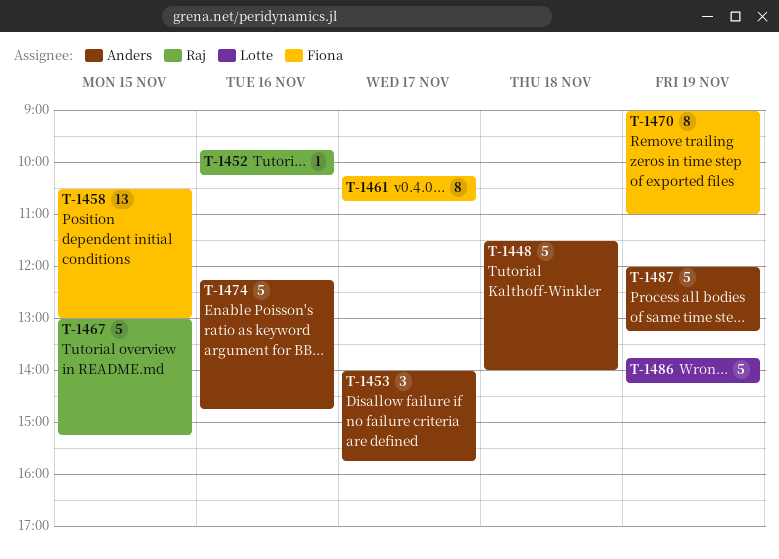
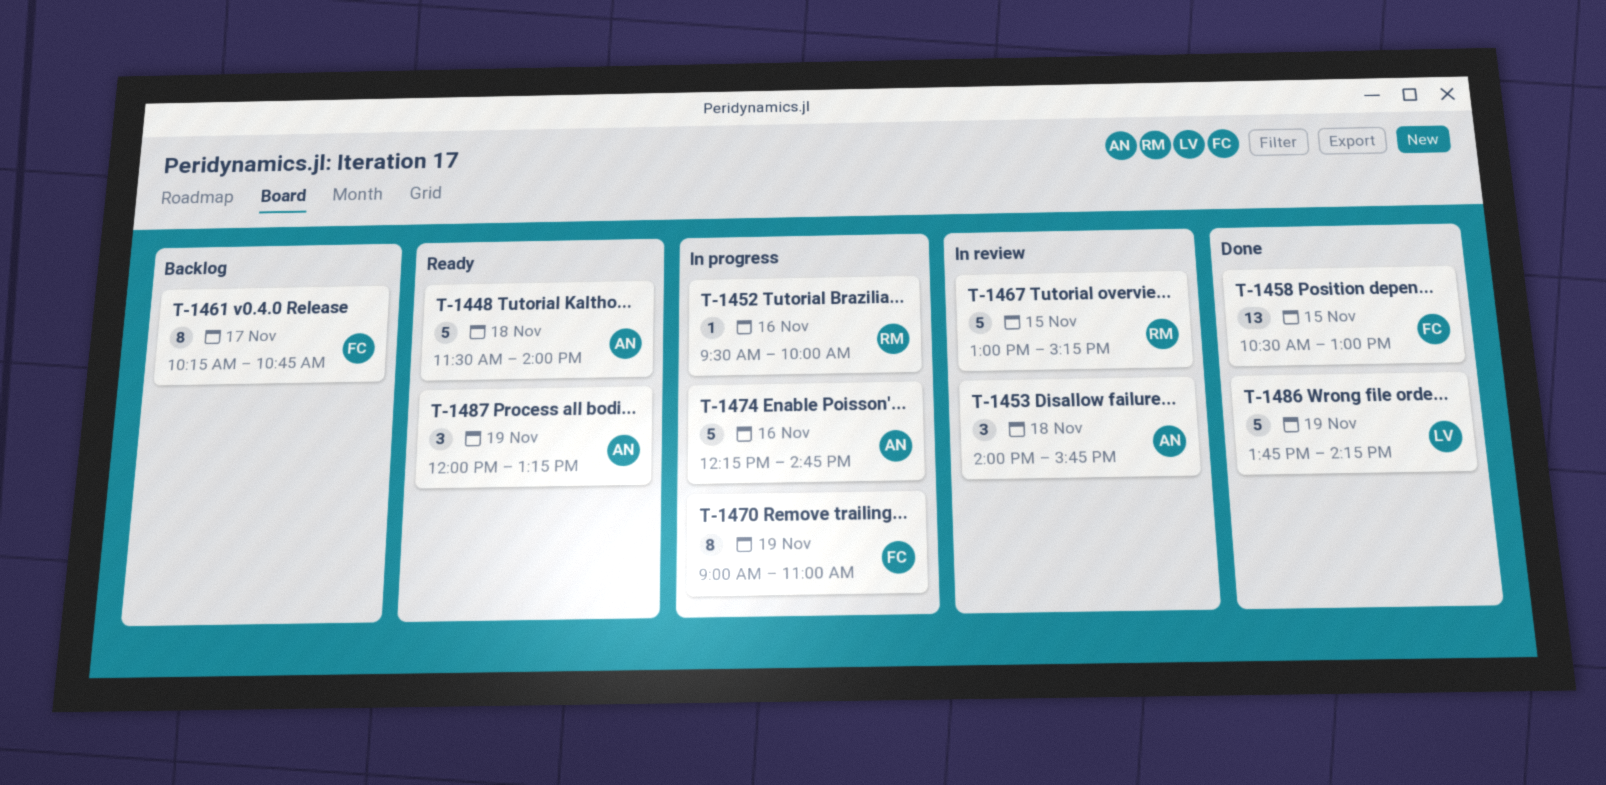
T-1452, begins: 09:45 -> 09:30
T-1452, ends: 10:15 -> 10:00
T-1453, day: Nov 17 -> Nov 18
T-1487, estimate: 5 -> 3

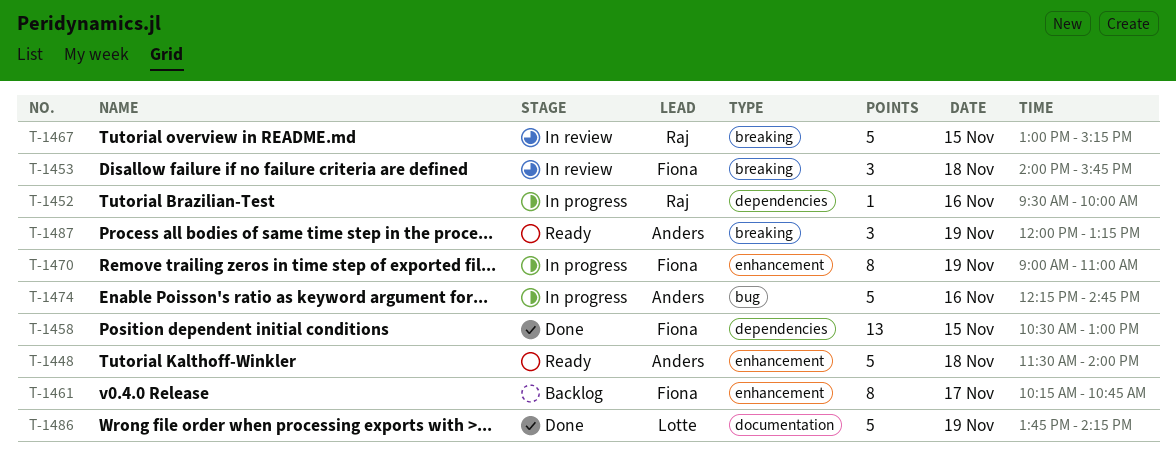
T-1453, owner: Anders -> Fiona

